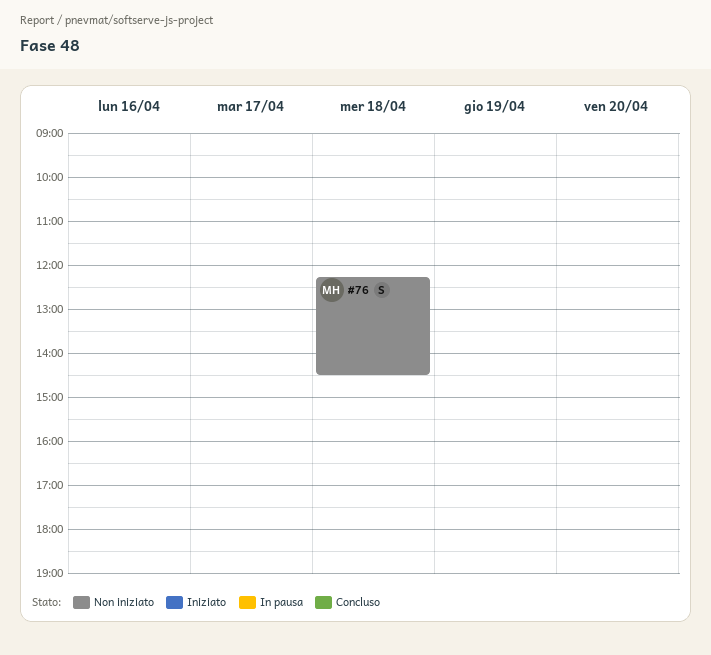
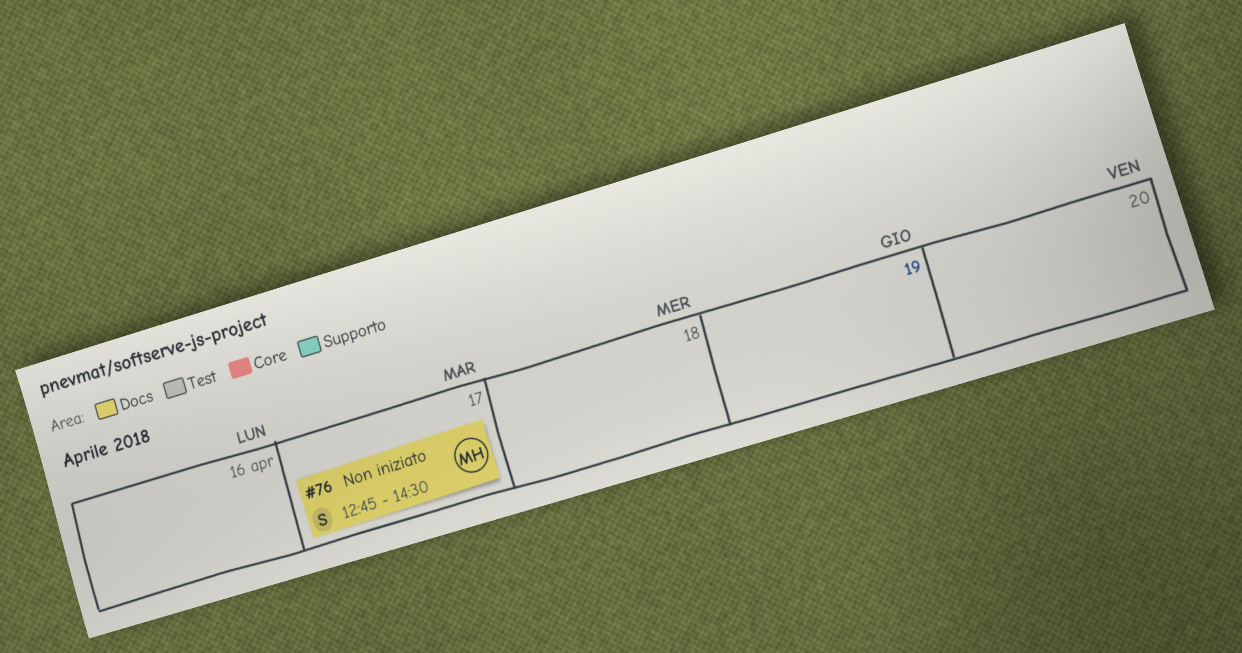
#76, day: Apr 18 -> Apr 17
#76, begins: 12:15 -> 12:45

